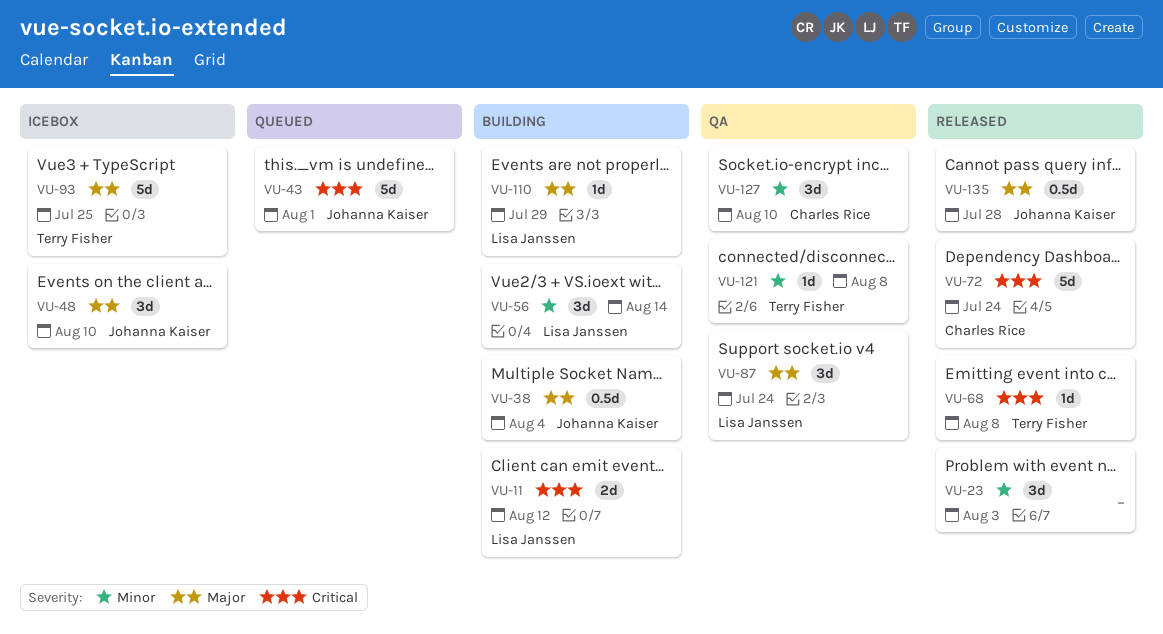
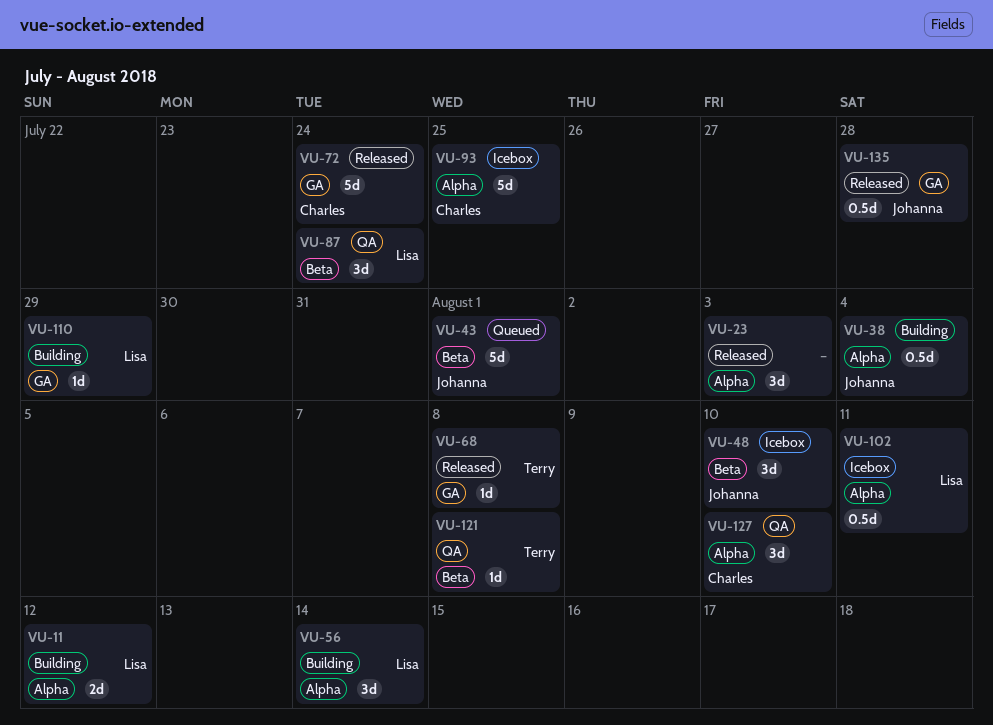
VU-93, owner: Terry Fisher -> Charles Rice
VU-102: none -> present

